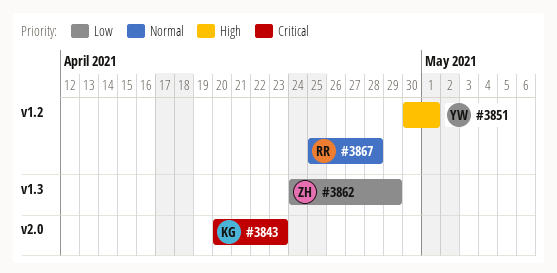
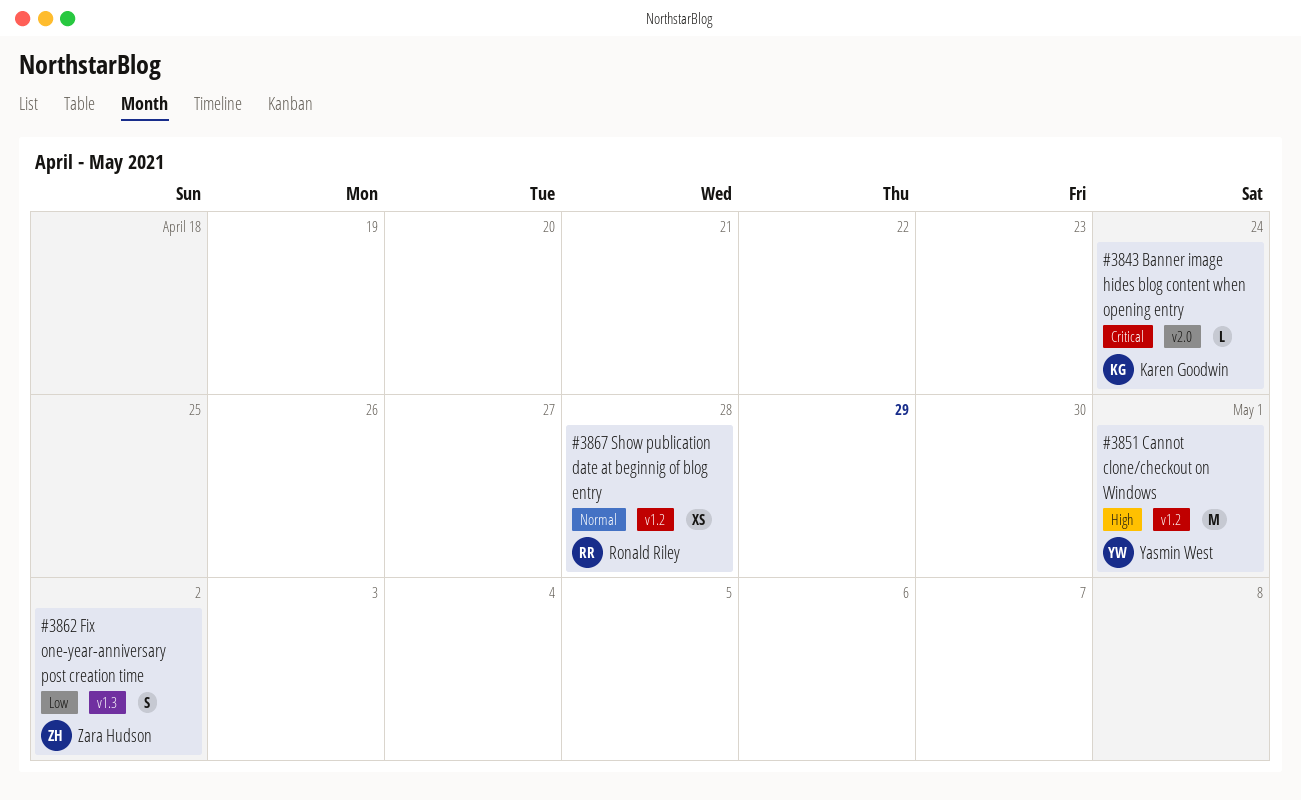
#3843, due: Apr 23 -> Apr 24
#3862, due: Apr 29 -> May 2

